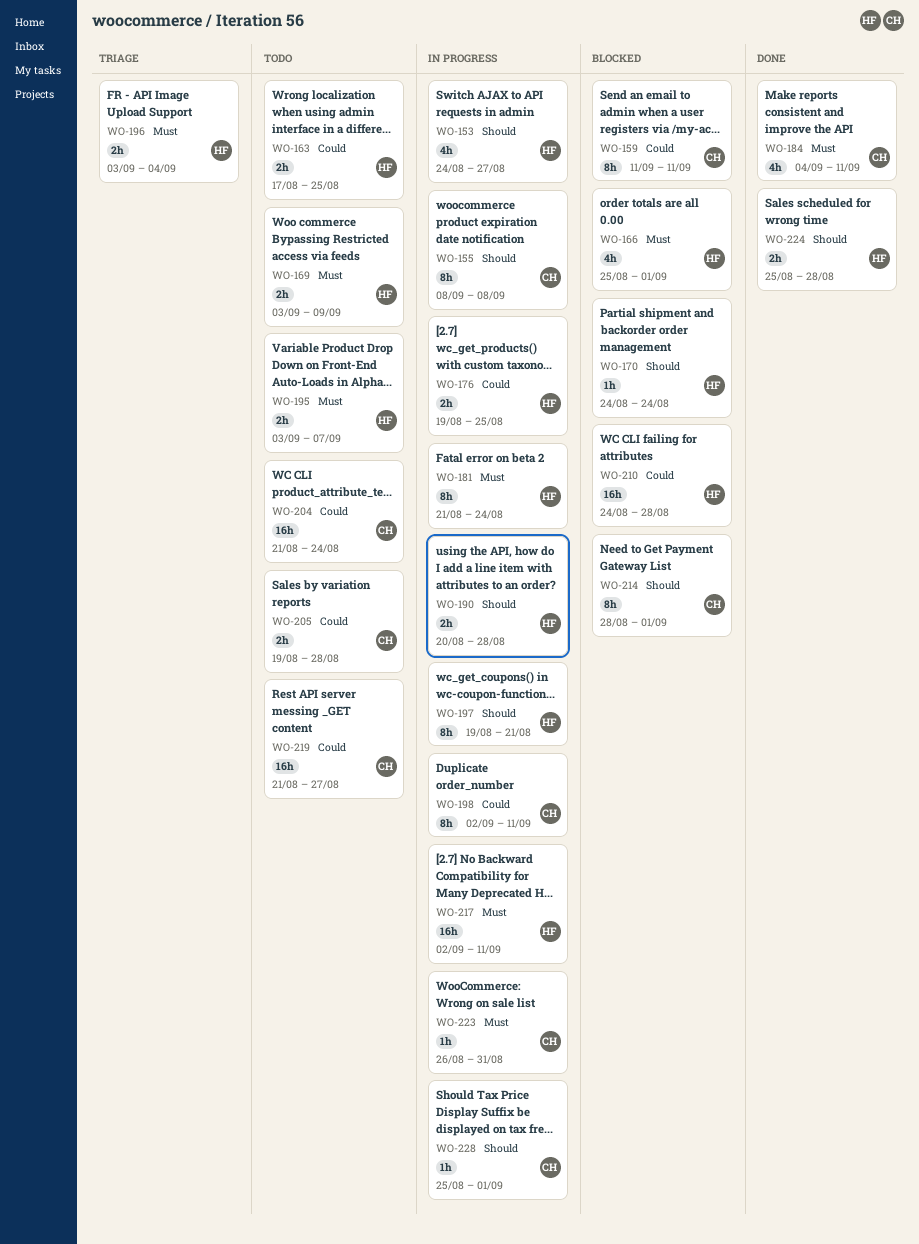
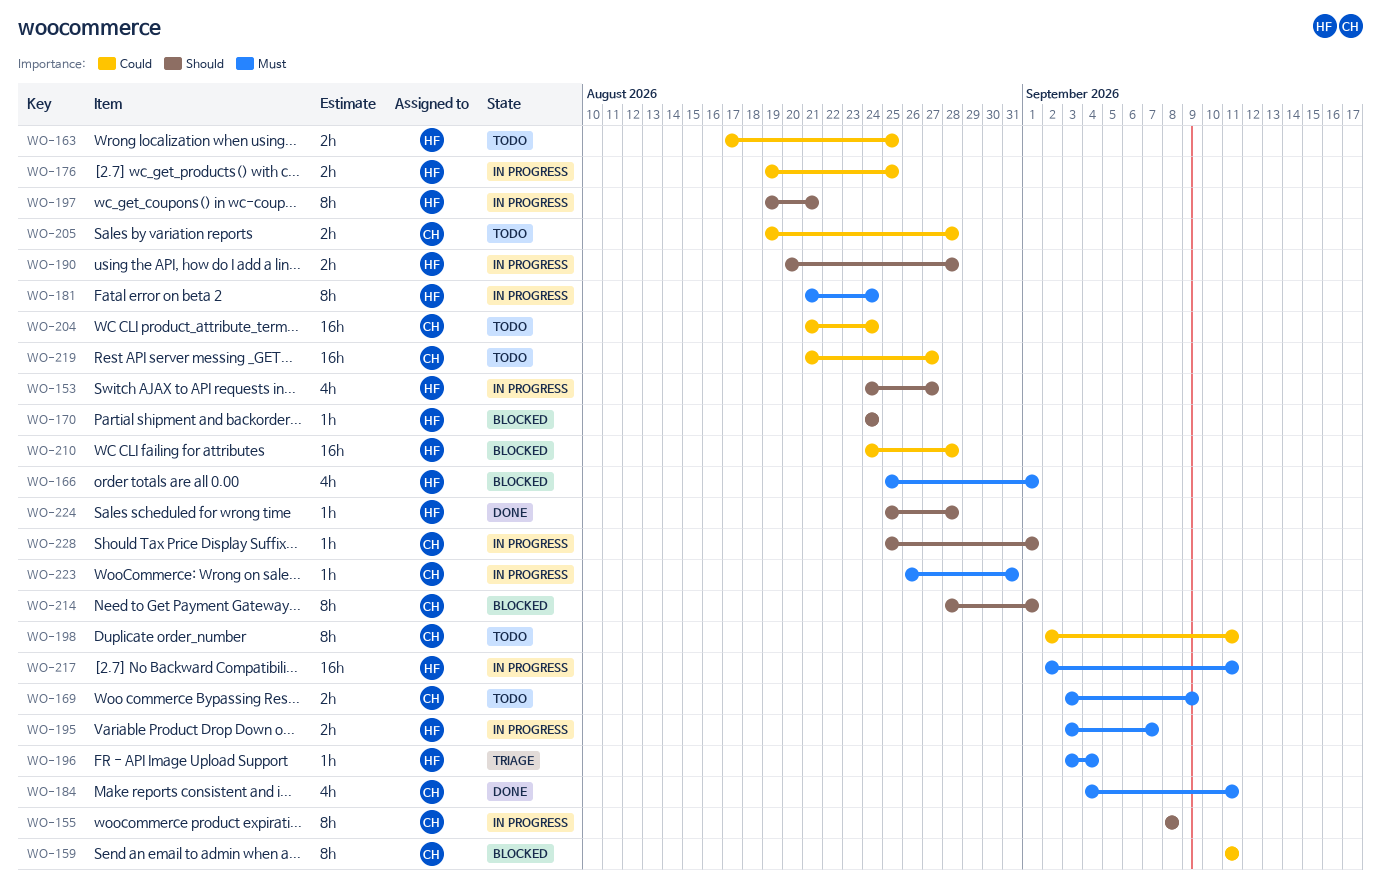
WO-169, owner: HF -> CH
WO-195, status: Todo -> In progress
WO-196, estimate: 2h -> 1h
WO-198, status: In progress -> Todo
WO-224, estimate: 2h -> 1h

